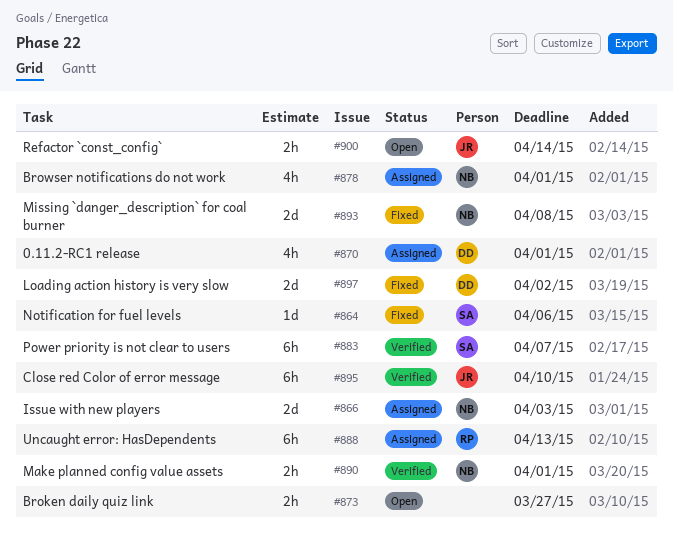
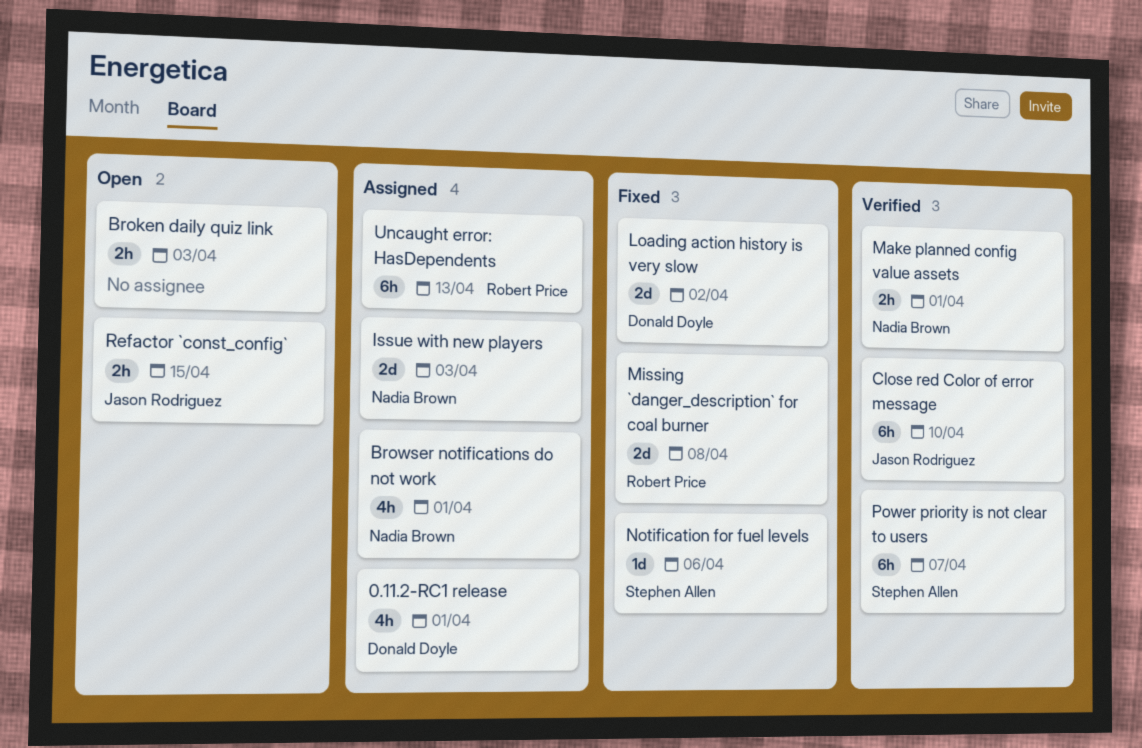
Broken daily quiz link, due: Mar 27 -> Apr 3
Missing `danger_description` for coal burner, owner: Nadia Brown -> Robert Price
Refactor `const_config`, due: Apr 14 -> Apr 15

